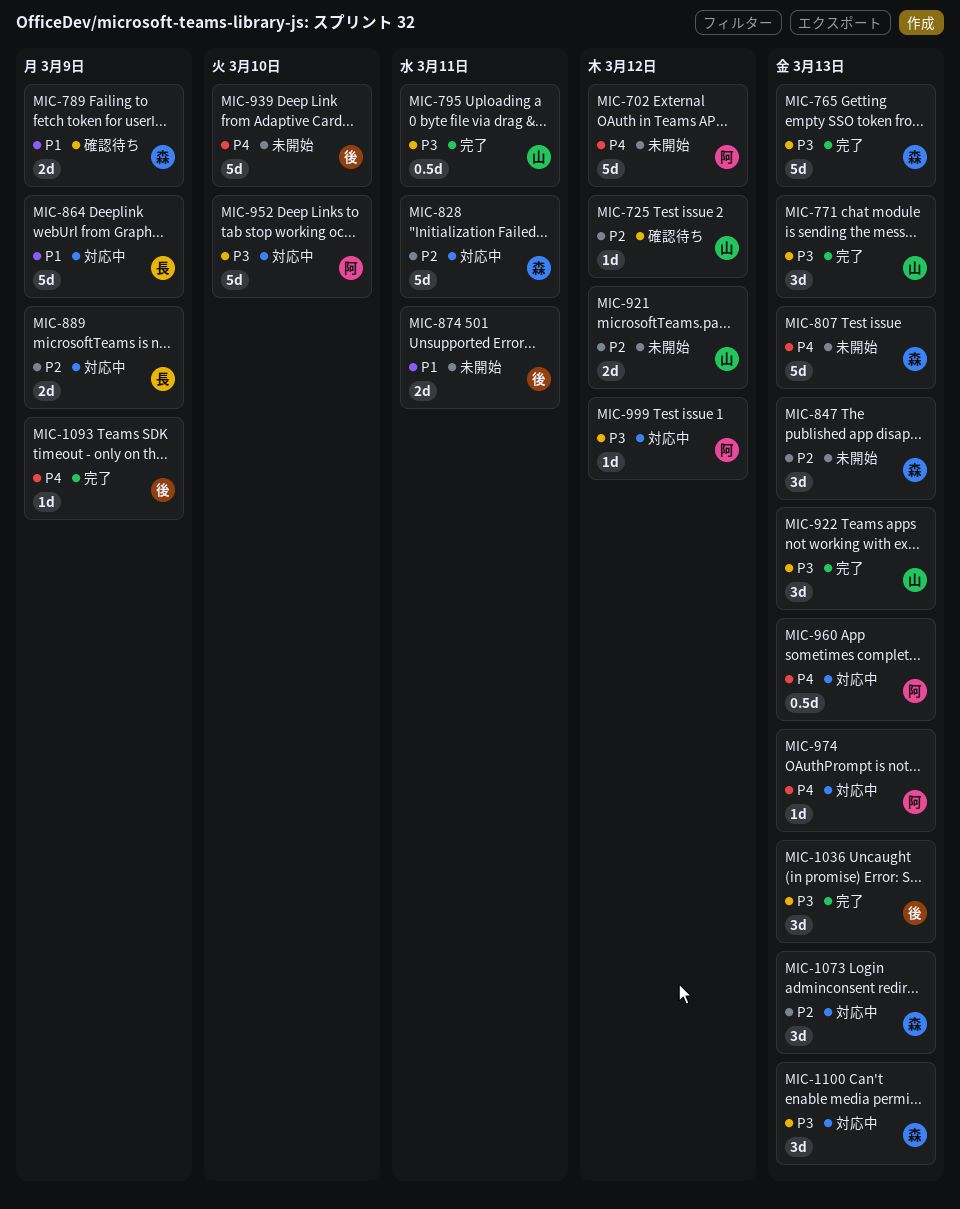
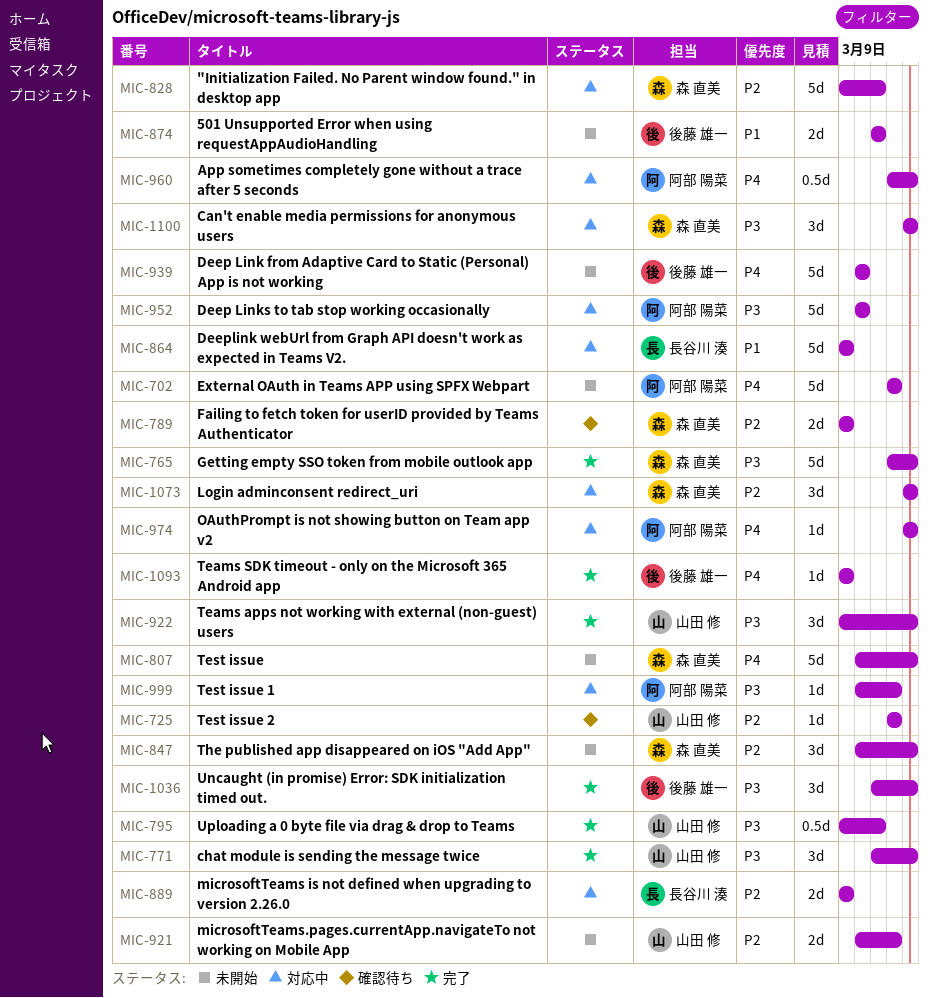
MIC-789, priority: P1 -> P2

